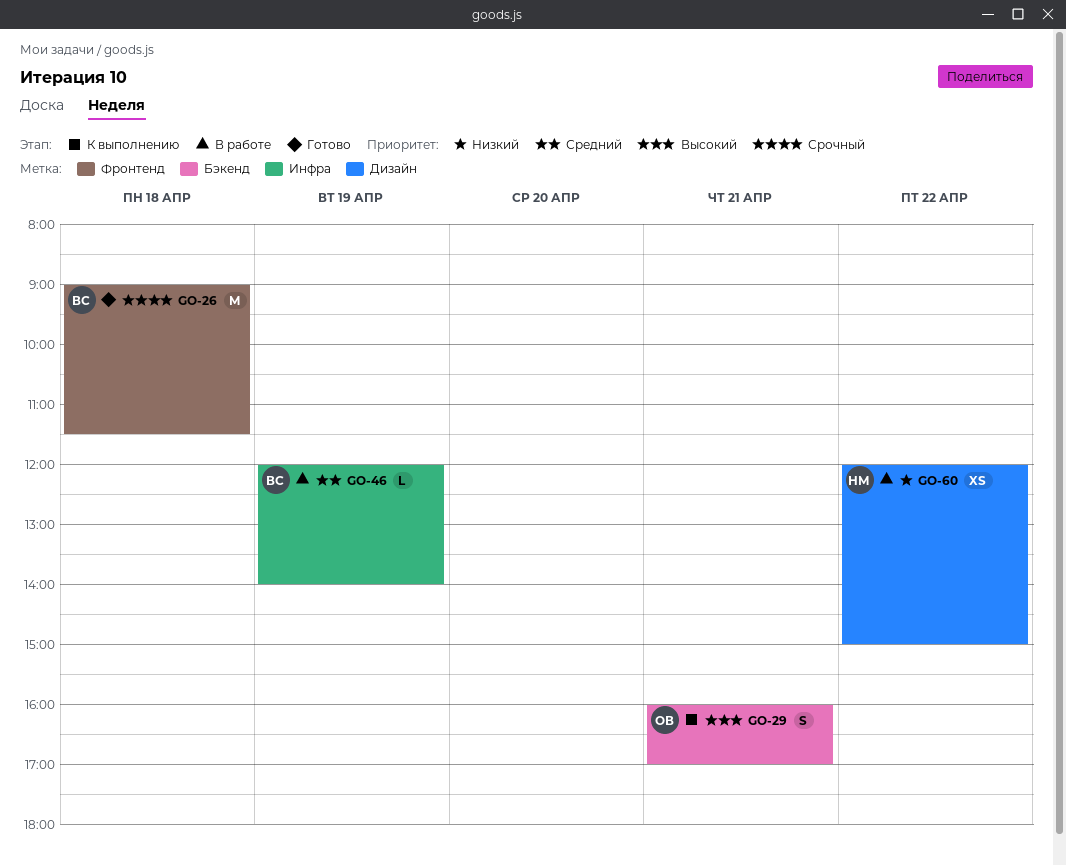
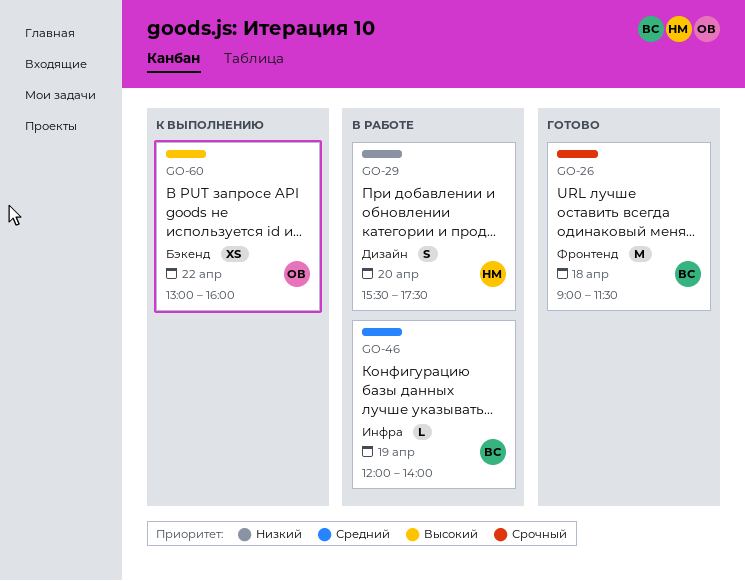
GO-29, status: К выполнению -> В работе
GO-29, owner: ОВ -> НМ
GO-29, priority: Высокий -> Низкий
GO-29, label: Бэкенд -> Дизайн
GO-29, day: Apr 21 -> Apr 20
GO-29, begins: 16:00 -> 15:30
GO-29, ends: 17:00 -> 17:30
GO-60, status: В работе -> К выполнению
GO-60, owner: НМ -> ОВ
GO-60, priority: Низкий -> Высокий
GO-60, label: Дизайн -> Бэкенд
GO-60, begins: 12:00 -> 13:00
GO-60, ends: 15:00 -> 16:00

